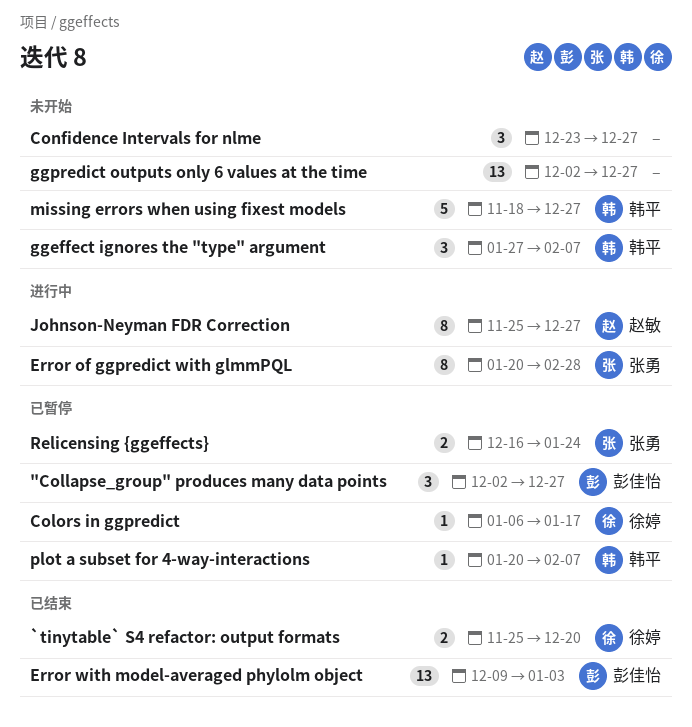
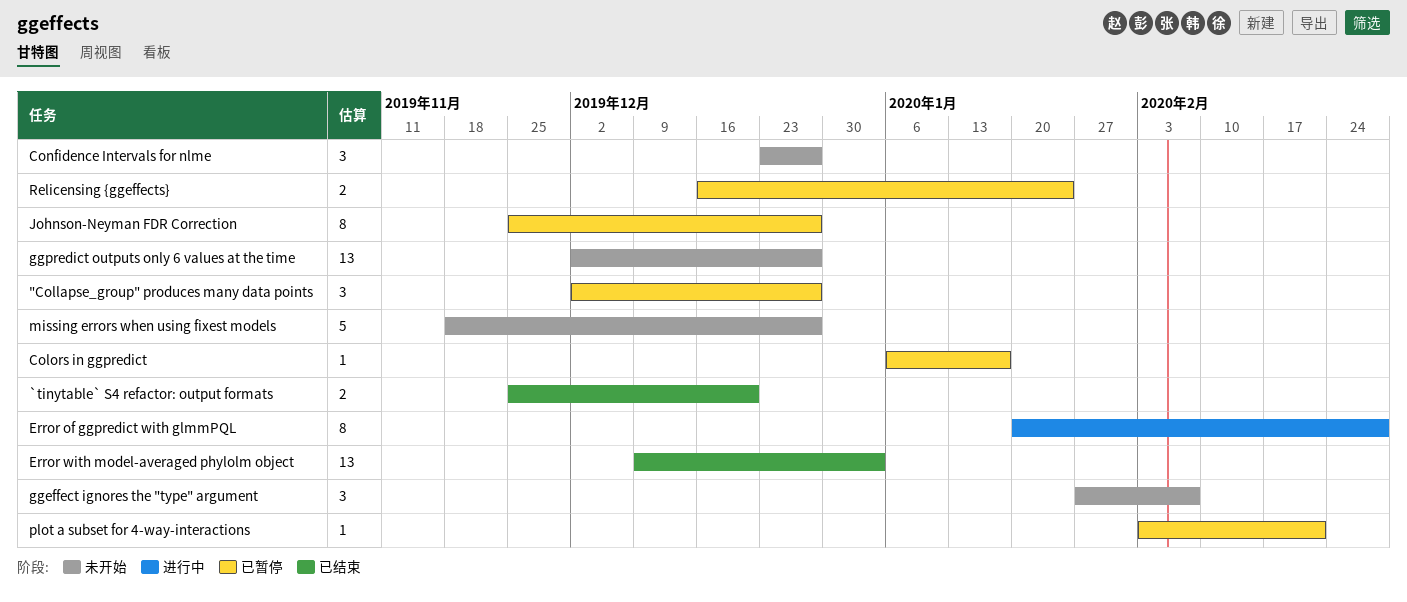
Johnson-Neyman FDR Correction, status: 进行中 -> 已暂停
plot a subset for 4-way-interactions, start: Jan 20 -> Feb 3
plot a subset for 4-way-interactions, due: Feb 7 -> Feb 21

